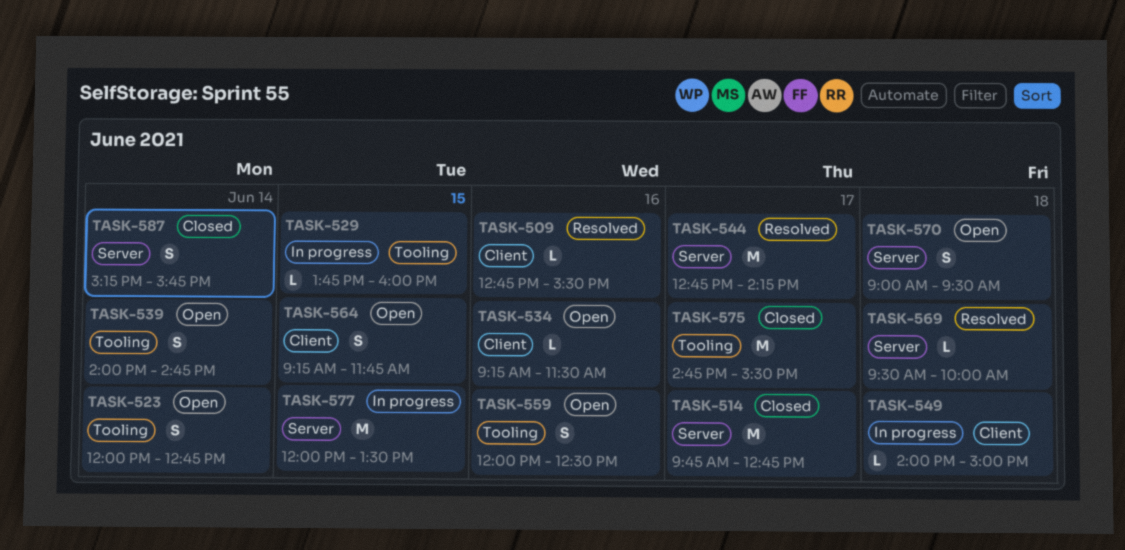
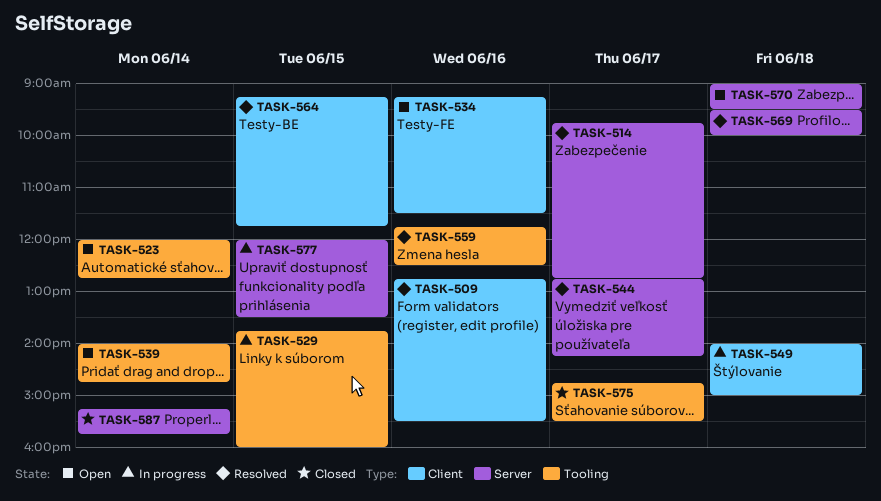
TASK-514, status: Closed -> Resolved
TASK-559, status: Open -> Resolved
TASK-559, begins: 12:00 -> 11:45
TASK-564, status: Open -> Resolved

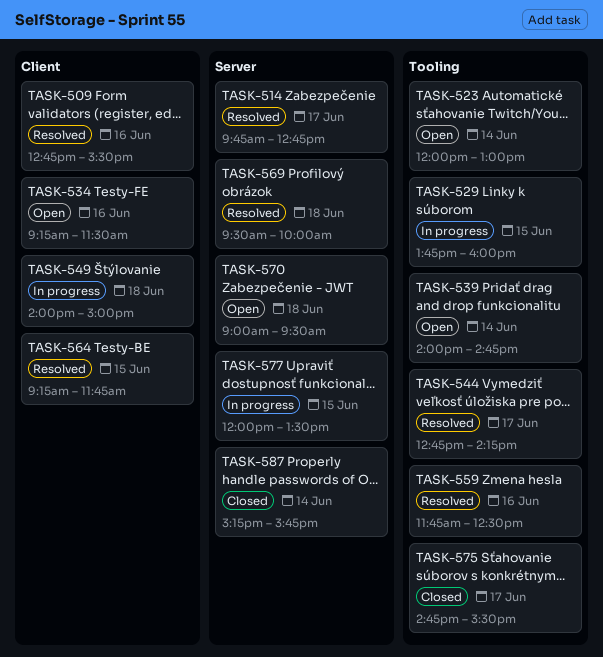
TASK-523, ends: 12:45 -> 13:00
TASK-544, label: Server -> Tooling

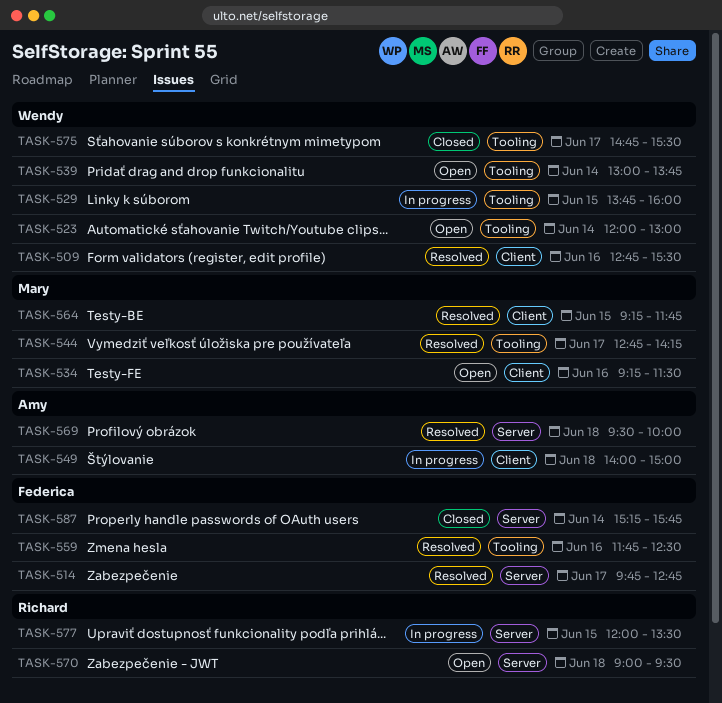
TASK-539, begins: 14:00 -> 13:00
TASK-539, ends: 14:45 -> 13:45

